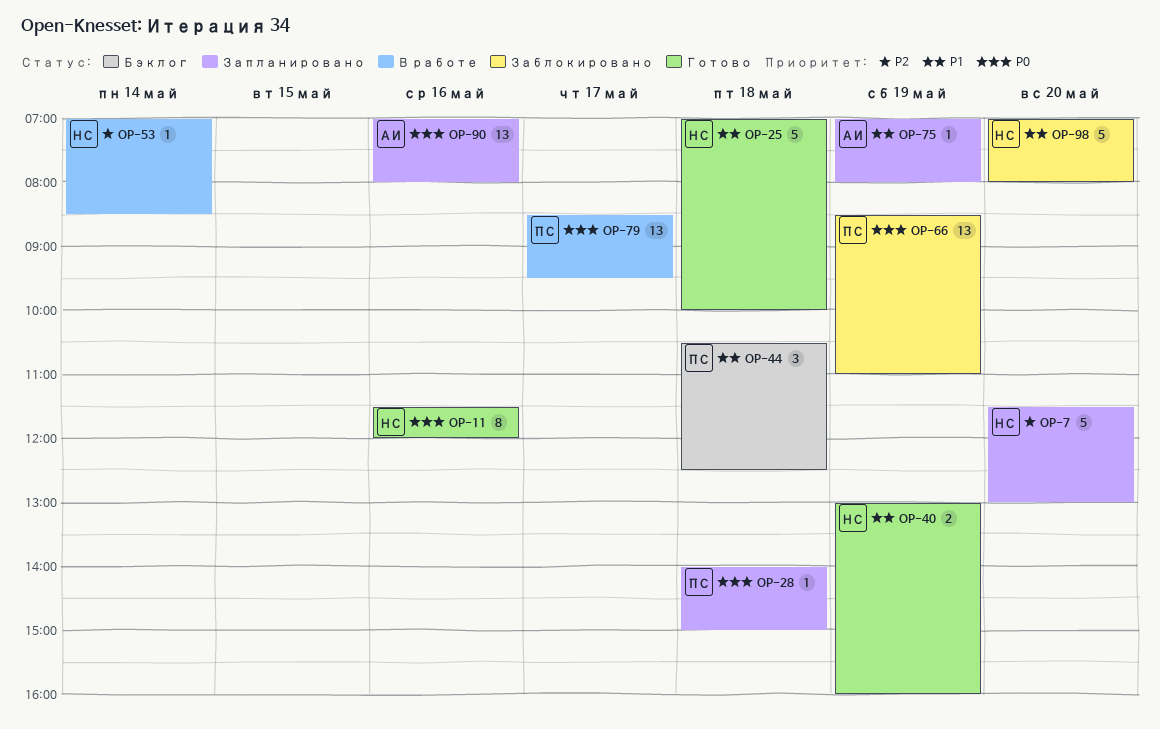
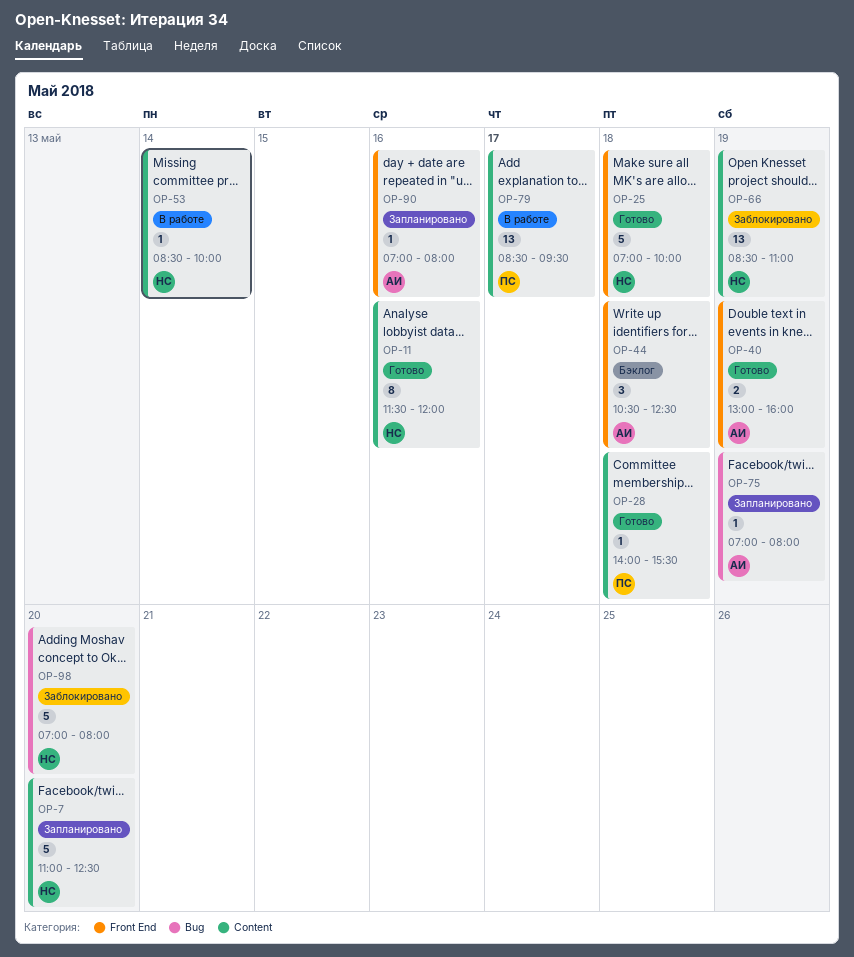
OP-7, begins: 11:30 -> 11:00
OP-7, ends: 13:00 -> 12:30
OP-28, status: Запланировано -> Готово
OP-28, ends: 15:00 -> 15:30
OP-40, owner: НС -> АИ
OP-44, owner: ПС -> АИ
OP-53, begins: 07:00 -> 08:30
OP-53, ends: 08:30 -> 10:00
OP-66, owner: ПС -> НС
OP-90, estimate: 13 -> 1

